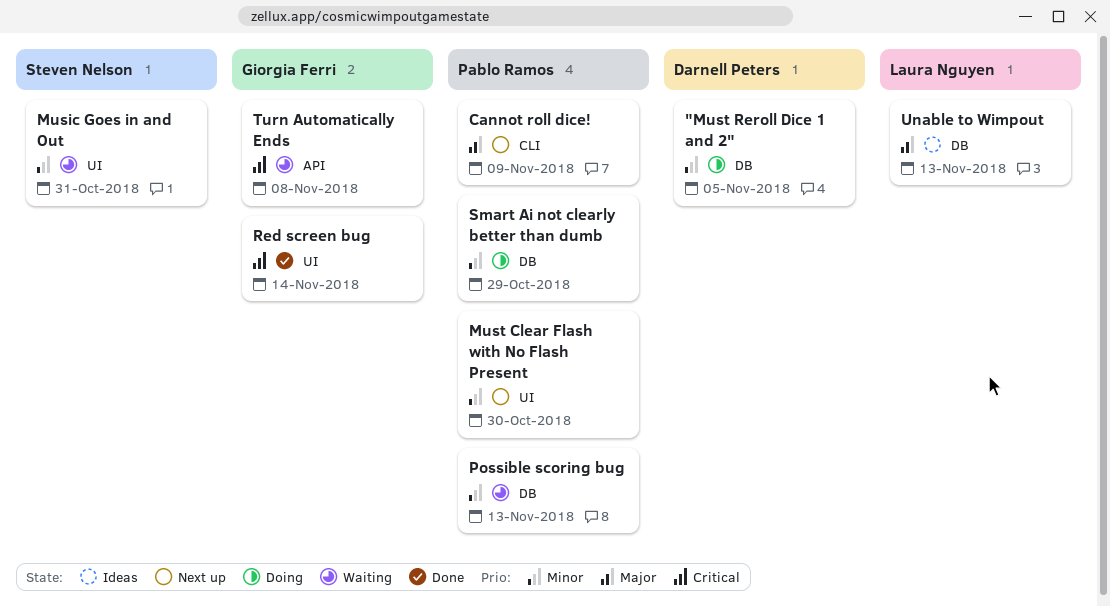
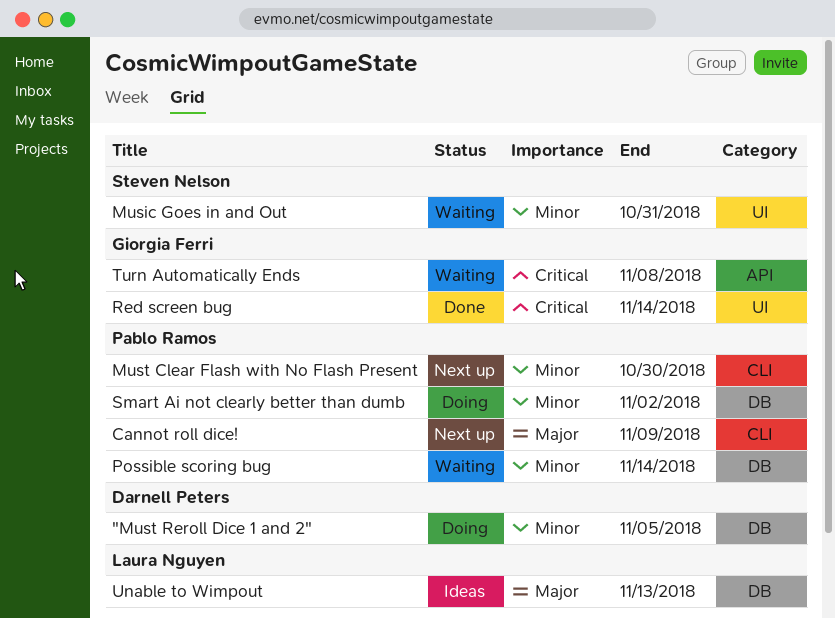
Must Clear Flash with No Flash Present, label: UI -> CLI
Possible scoring bug, due: Nov 13 -> Nov 14
Smart Ai not clearly better than dumb, due: Oct 29 -> Nov 2

